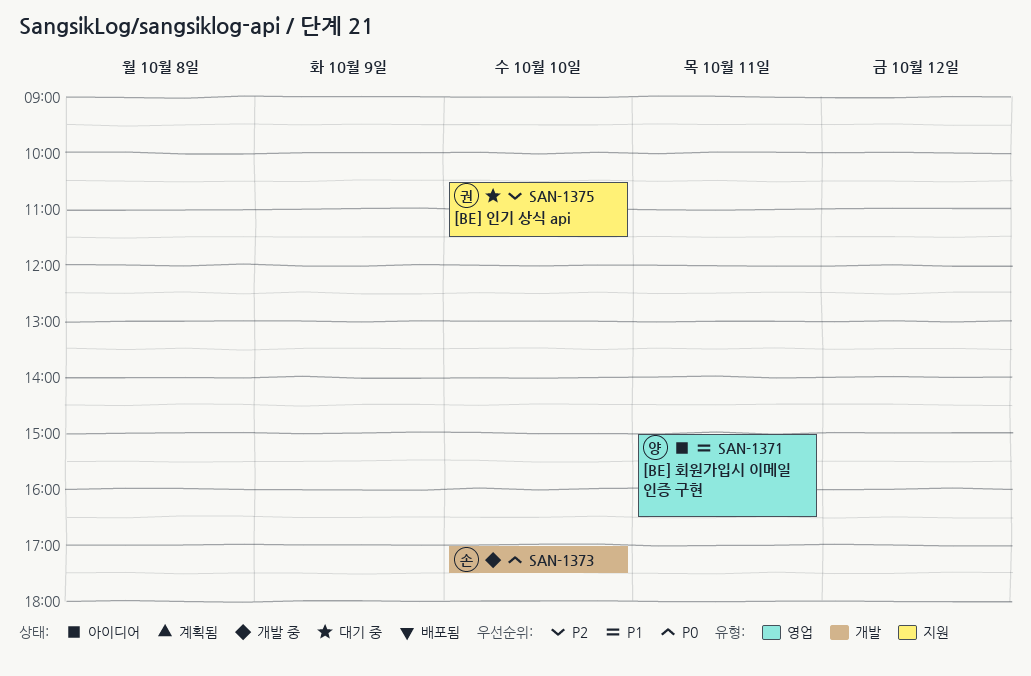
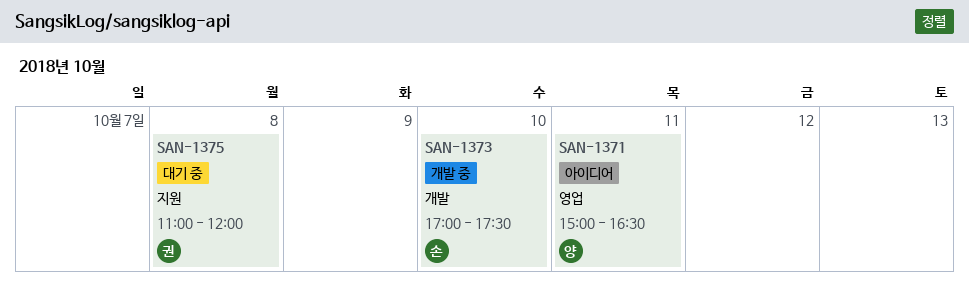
SAN-1375, day: Oct 10 -> Oct 8
SAN-1375, begins: 10:30 -> 11:00
SAN-1375, ends: 11:30 -> 12:00

